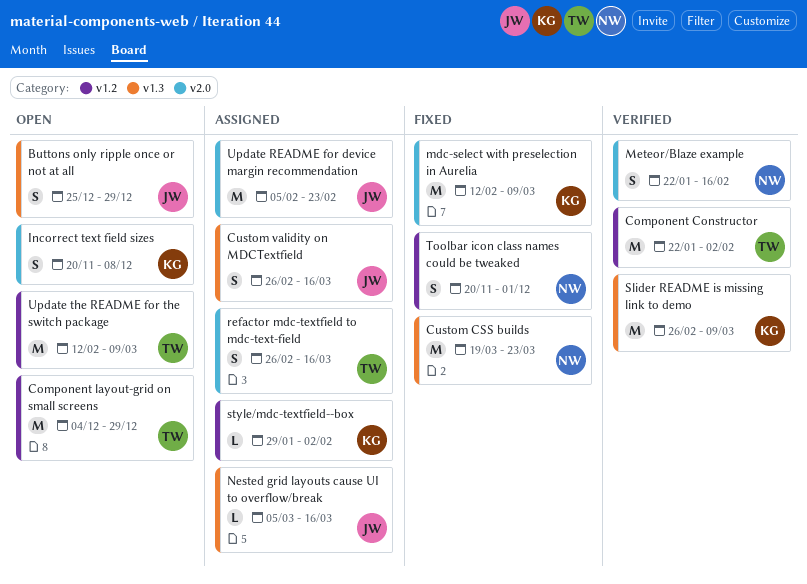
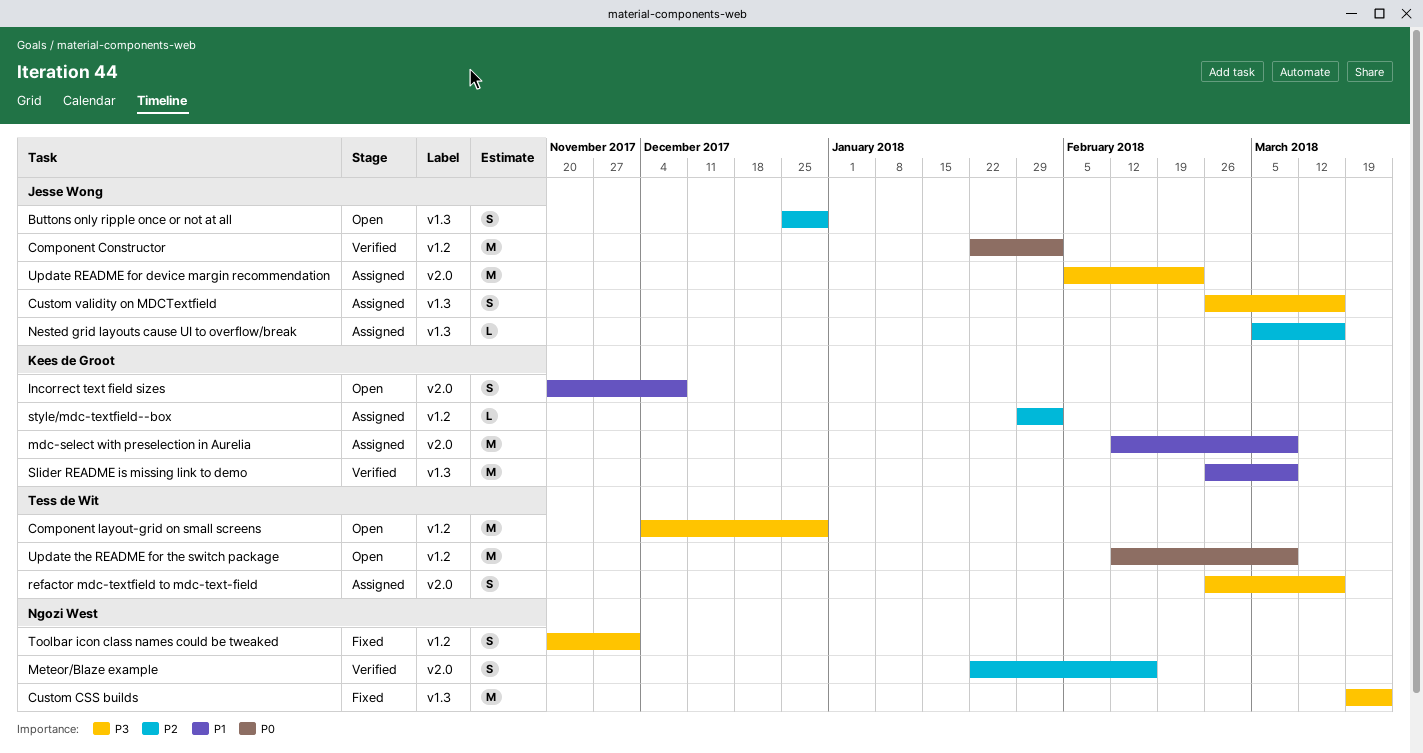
Component Constructor, owner: Tess de Wit -> Jesse Wong
mdc-select with preselection in Aurelia, status: Fixed -> Assigned

